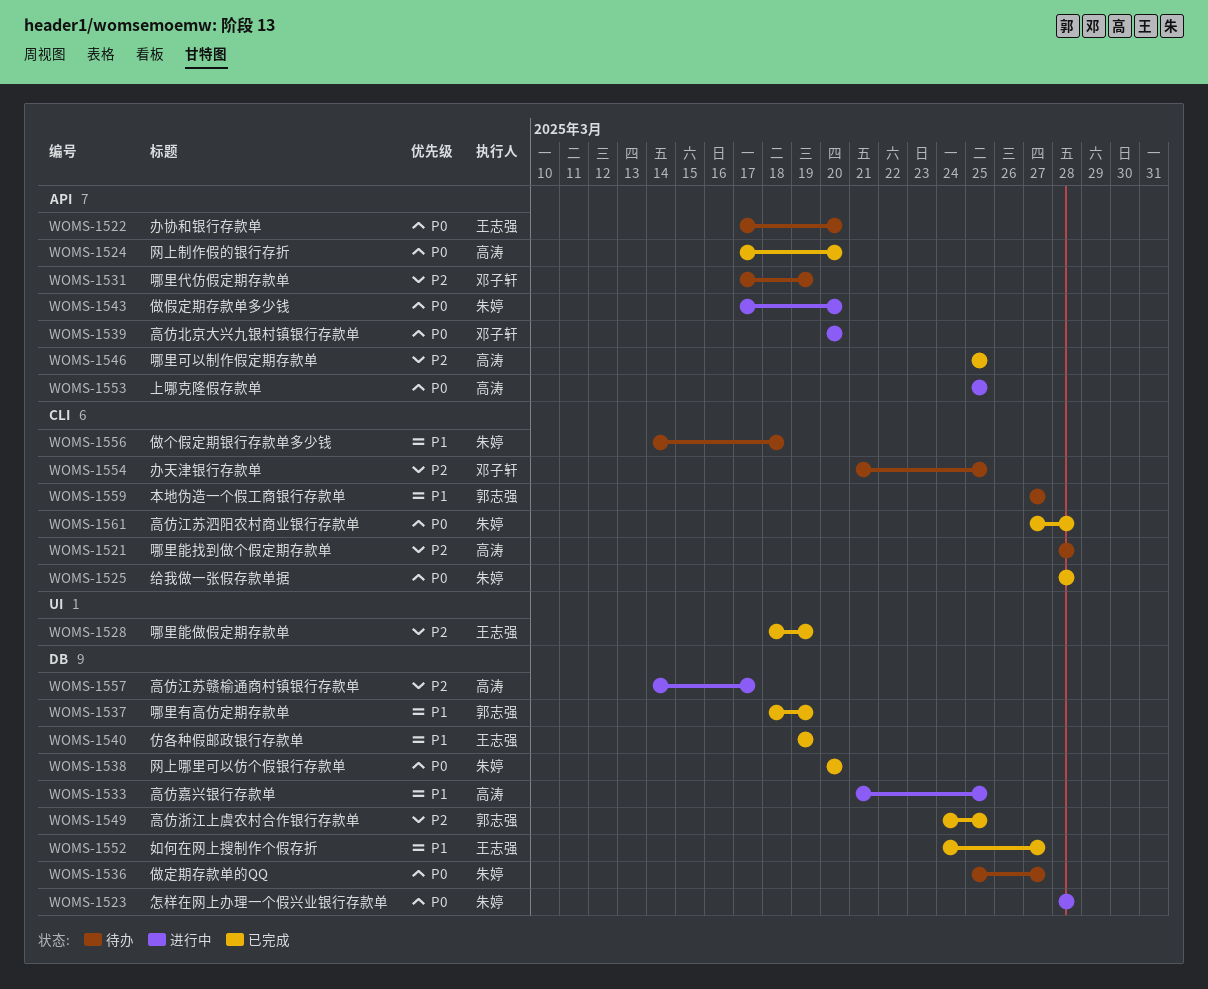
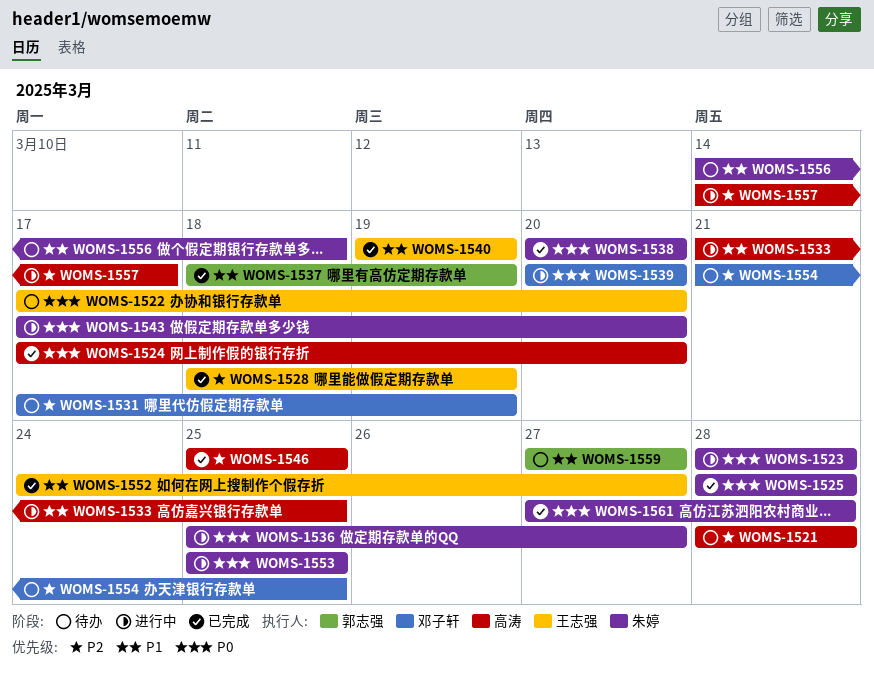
WOMS-1536, status: 待办 -> 进行中
WOMS-1549: present -> none
WOMS-1553, owner: 高涛 -> 朱婷

